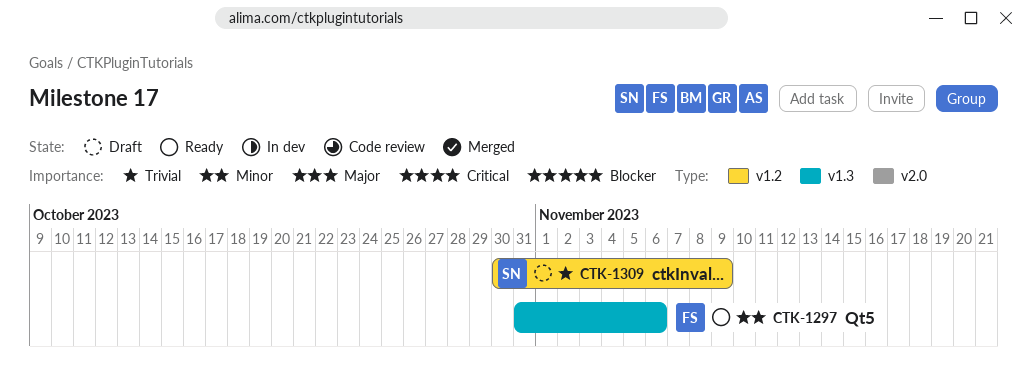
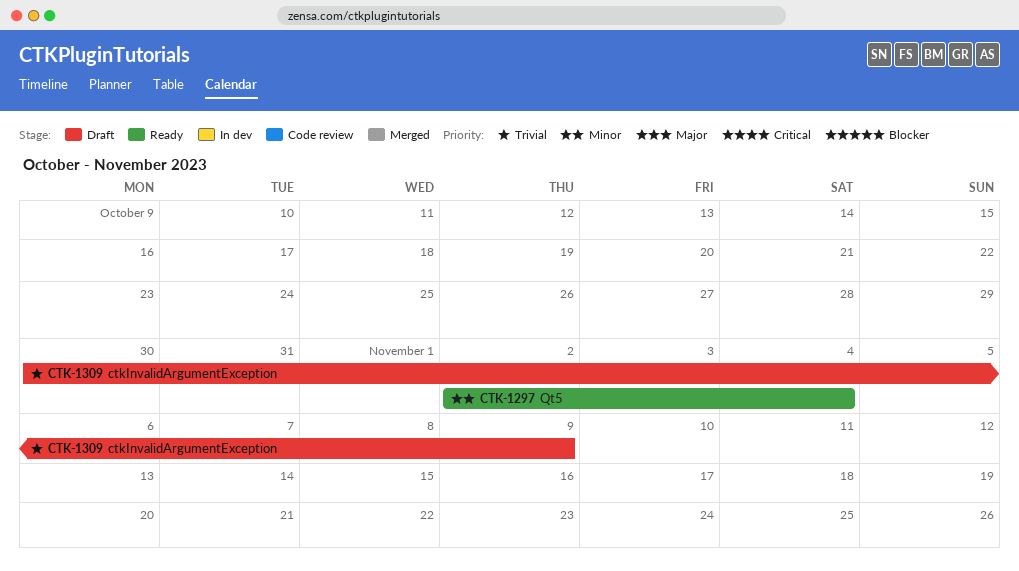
CTK-1297, start: Oct 31 -> Nov 2
CTK-1297, due: Nov 6 -> Nov 4

